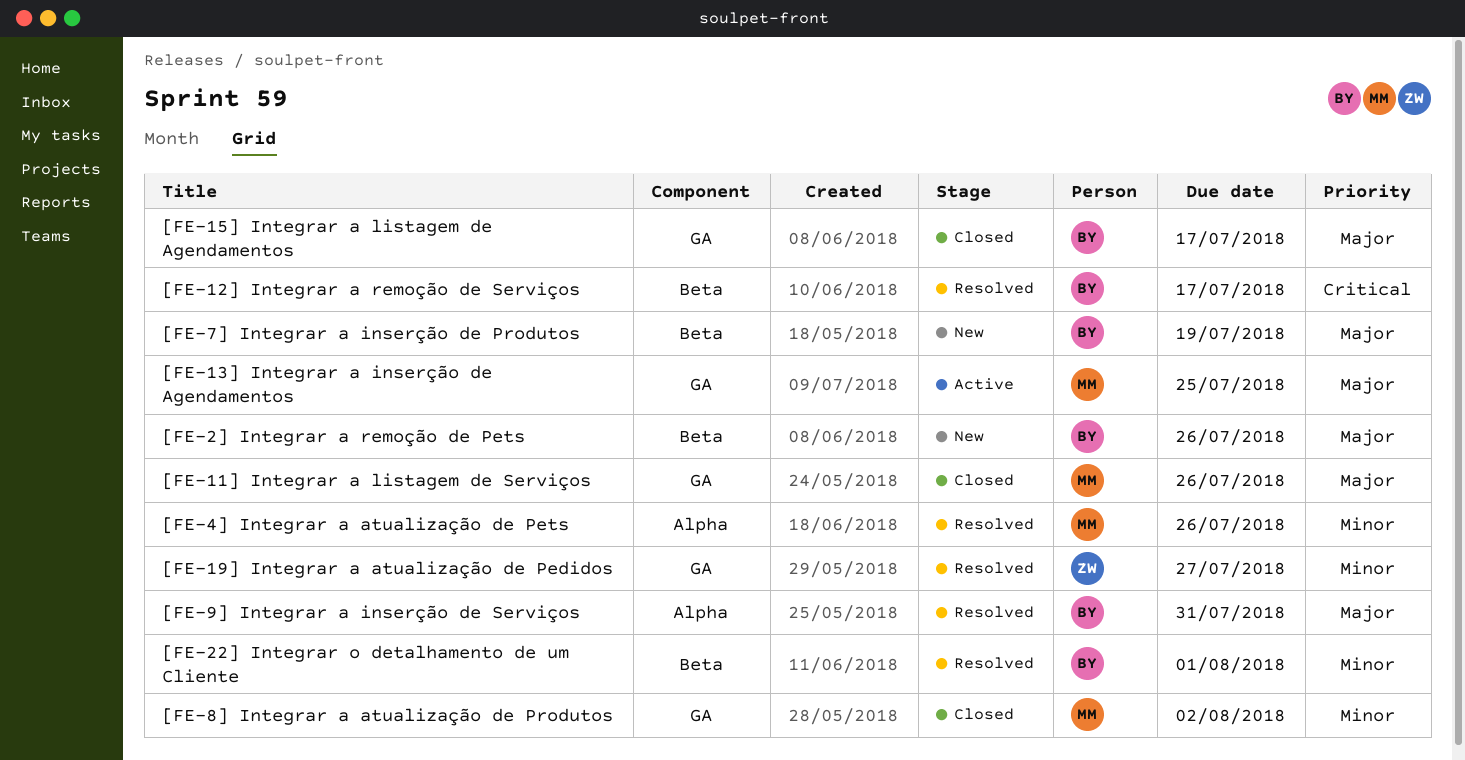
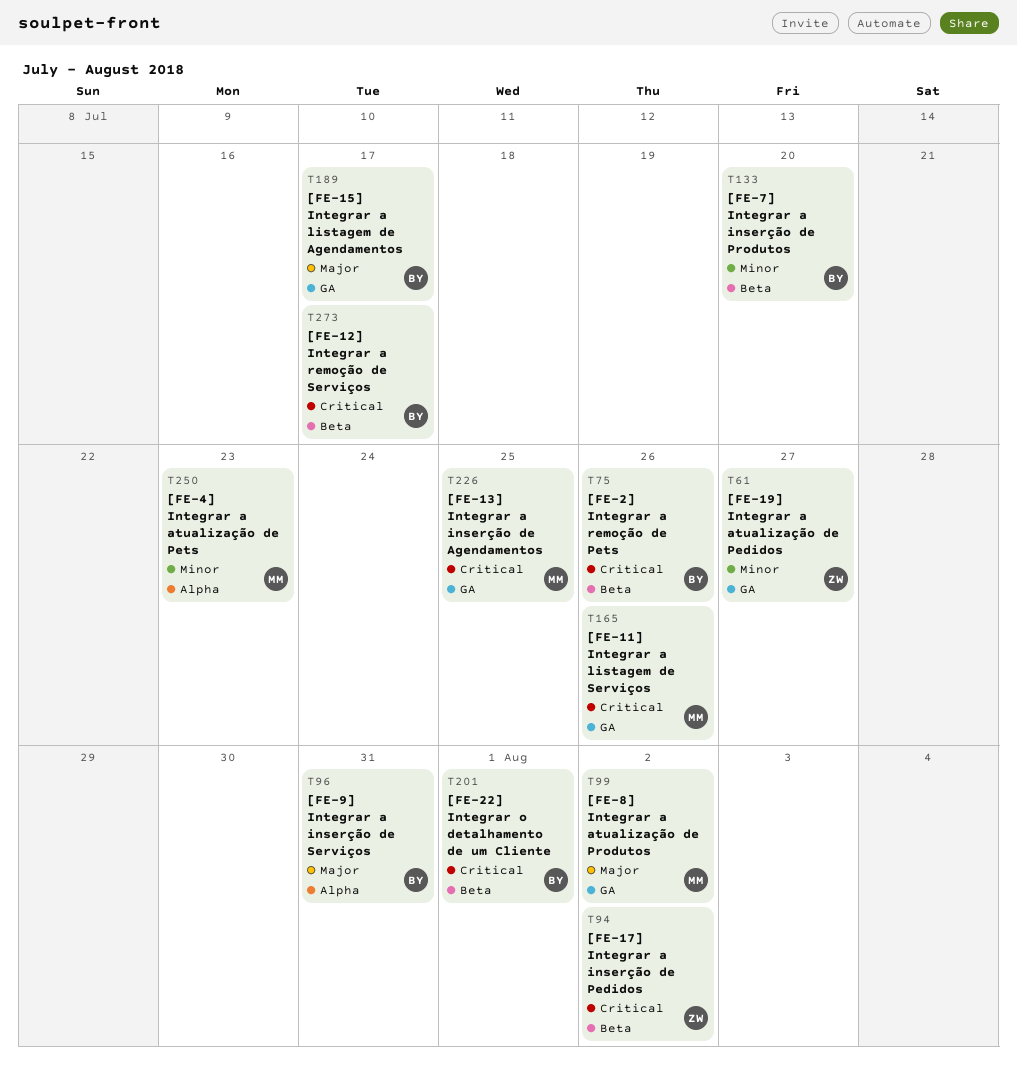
[FE-11] Integrar a listagem de Serviços, priority: Major -> Critical
[FE-13] Integrar a inserção de Agendamentos, priority: Major -> Critical
[FE-17] Integrar a inserção de Pedidos: none -> present
[FE-22] Integrar o detalhamento de um Cliente, priority: Minor -> Critical
[FE-2] Integrar a remoção de Pets, priority: Major -> Critical
[FE-4] Integrar a atualização de Pets, due: Jul 26 -> Jul 23
[FE-7] Integrar a inserção de Produtos, priority: Major -> Minor
[FE-7] Integrar a inserção de Produtos, due: Jul 19 -> Jul 20
[FE-8] Integrar a atualização de Produtos, priority: Minor -> Major

